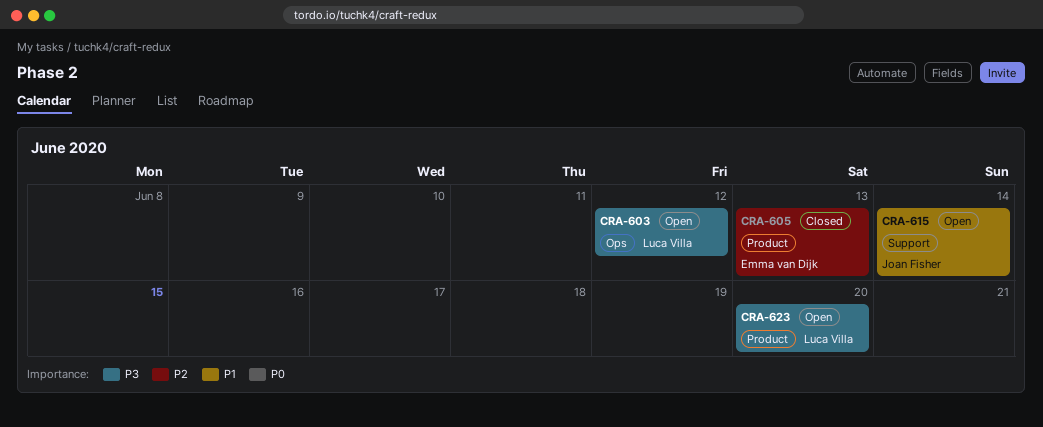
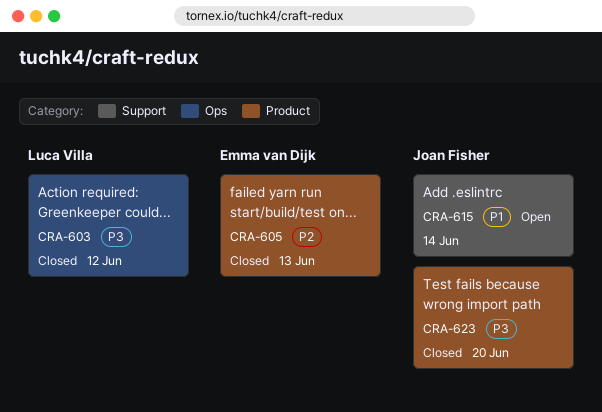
CRA-603, status: Open -> Closed
CRA-623, status: Open -> Closed
CRA-623, owner: Luca Villa -> Joan Fisher

